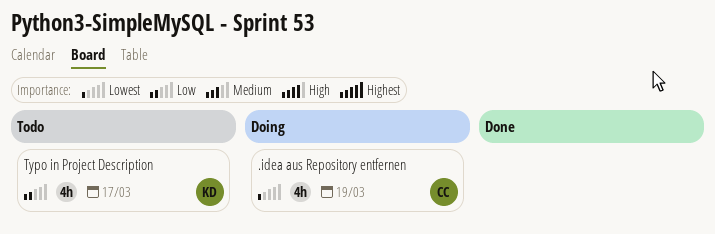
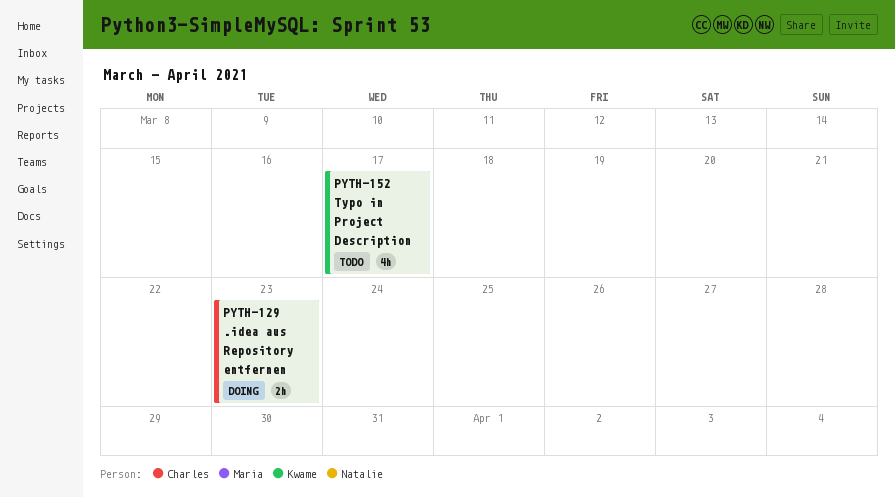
.idea aus Repository entfernen, estimate: 4h -> 2h
.idea aus Repository entfernen, due: Mar 19 -> Mar 23

